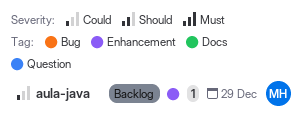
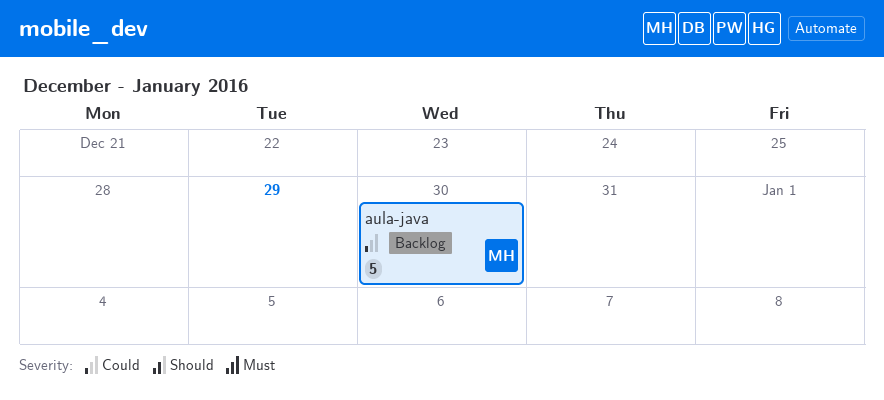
aula-java, estimate: 1 -> 5
aula-java, due: Dec 29 -> Dec 30

